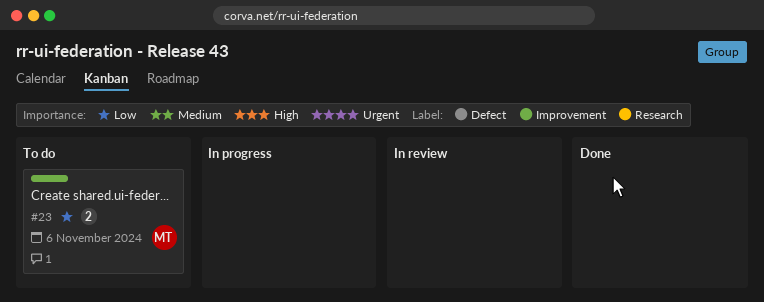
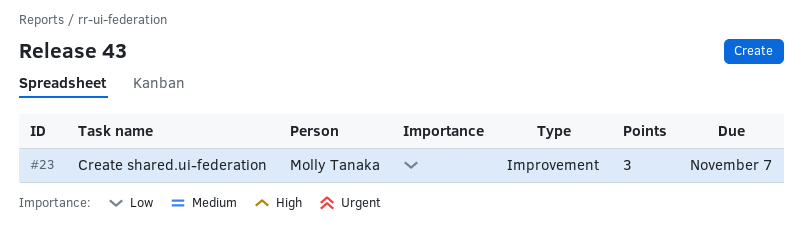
#23, estimate: 2 -> 3
#23, due: Nov 6 -> Nov 7

